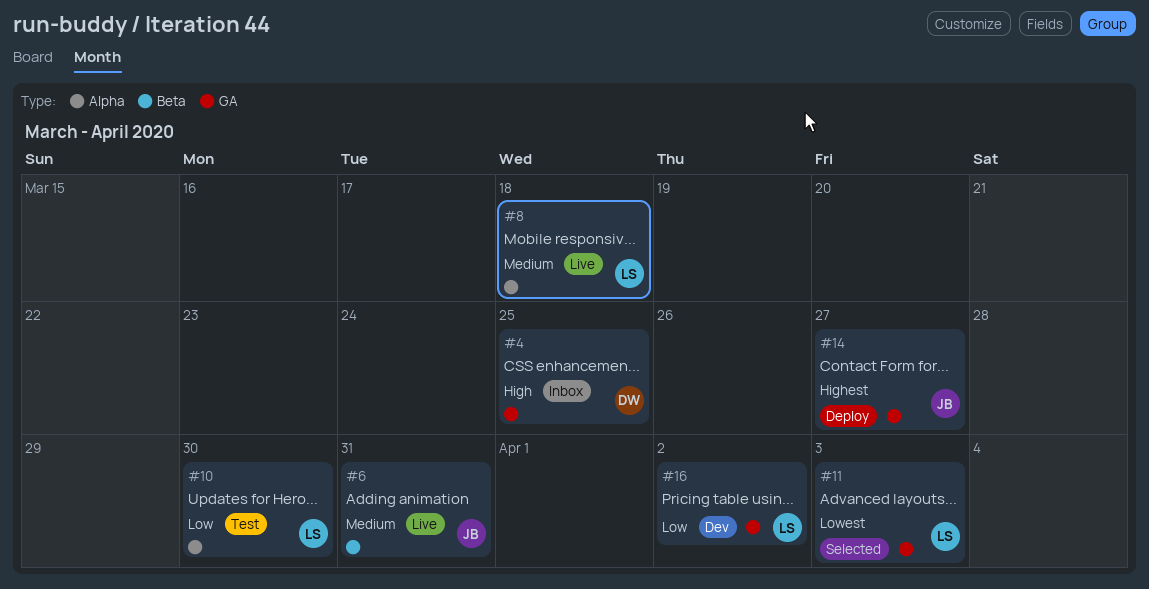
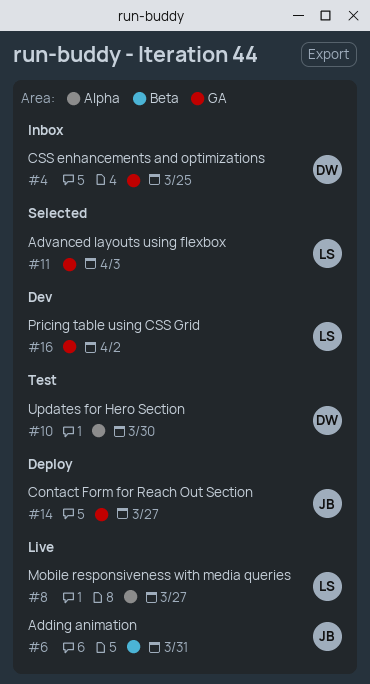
#8, due: Mar 18 -> Mar 27
#10, owner: LS -> DW

